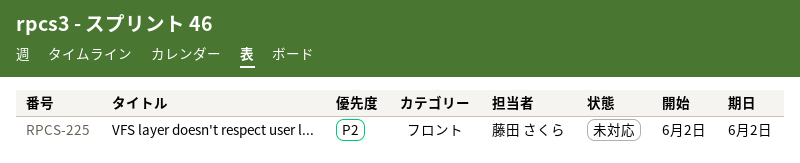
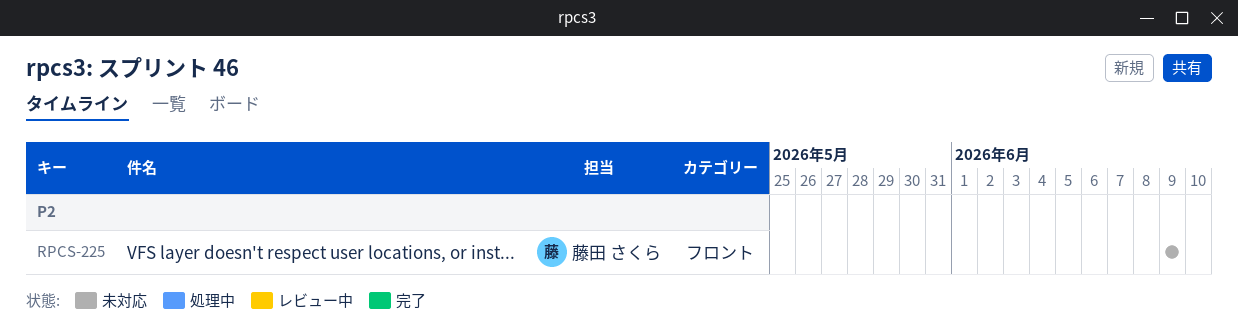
RPCS-225, start: Jun 2 -> Jun 9
RPCS-225, due: Jun 2 -> Jun 9

